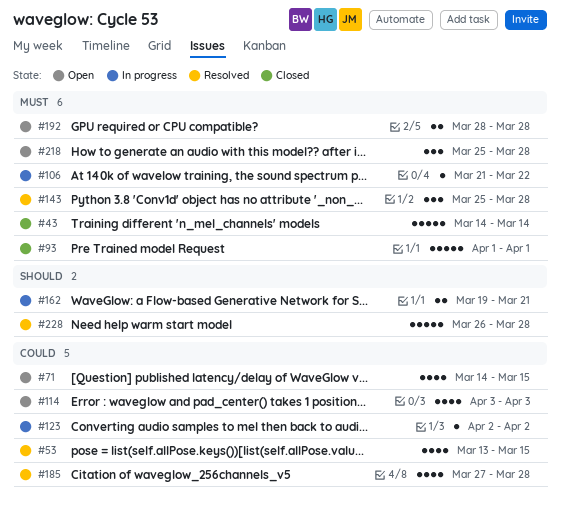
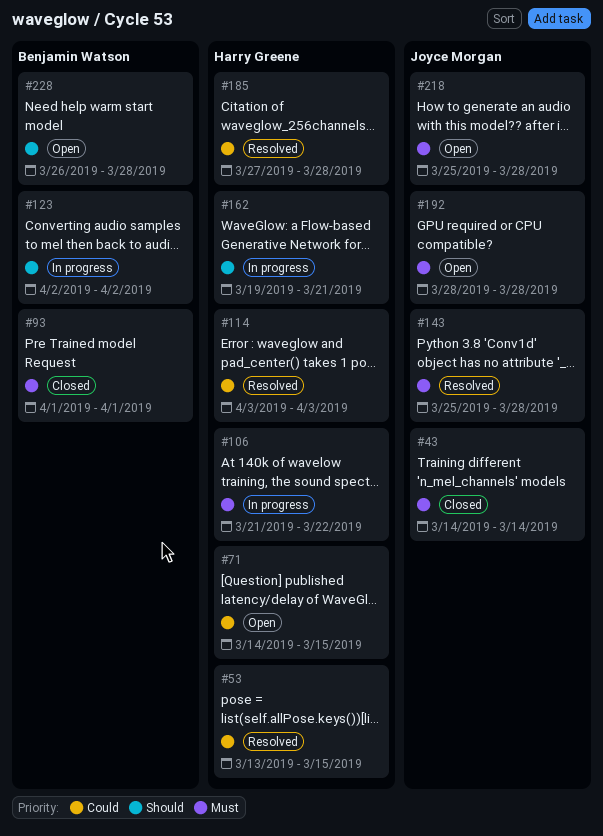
#114, status: Open -> Resolved
#123, priority: Could -> Should
#228, status: Resolved -> Open

